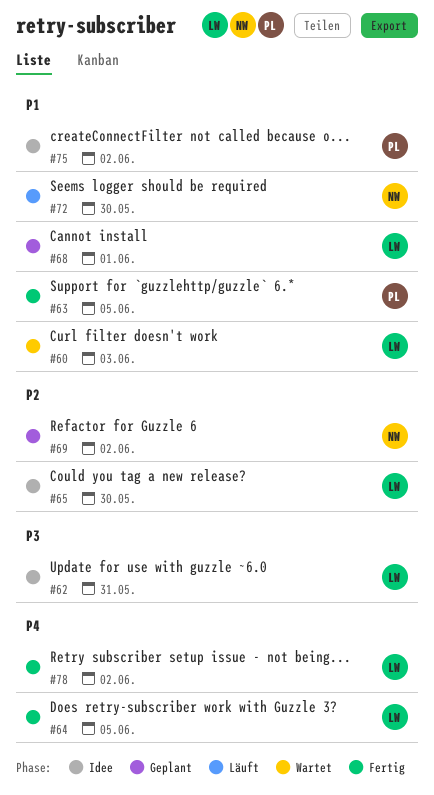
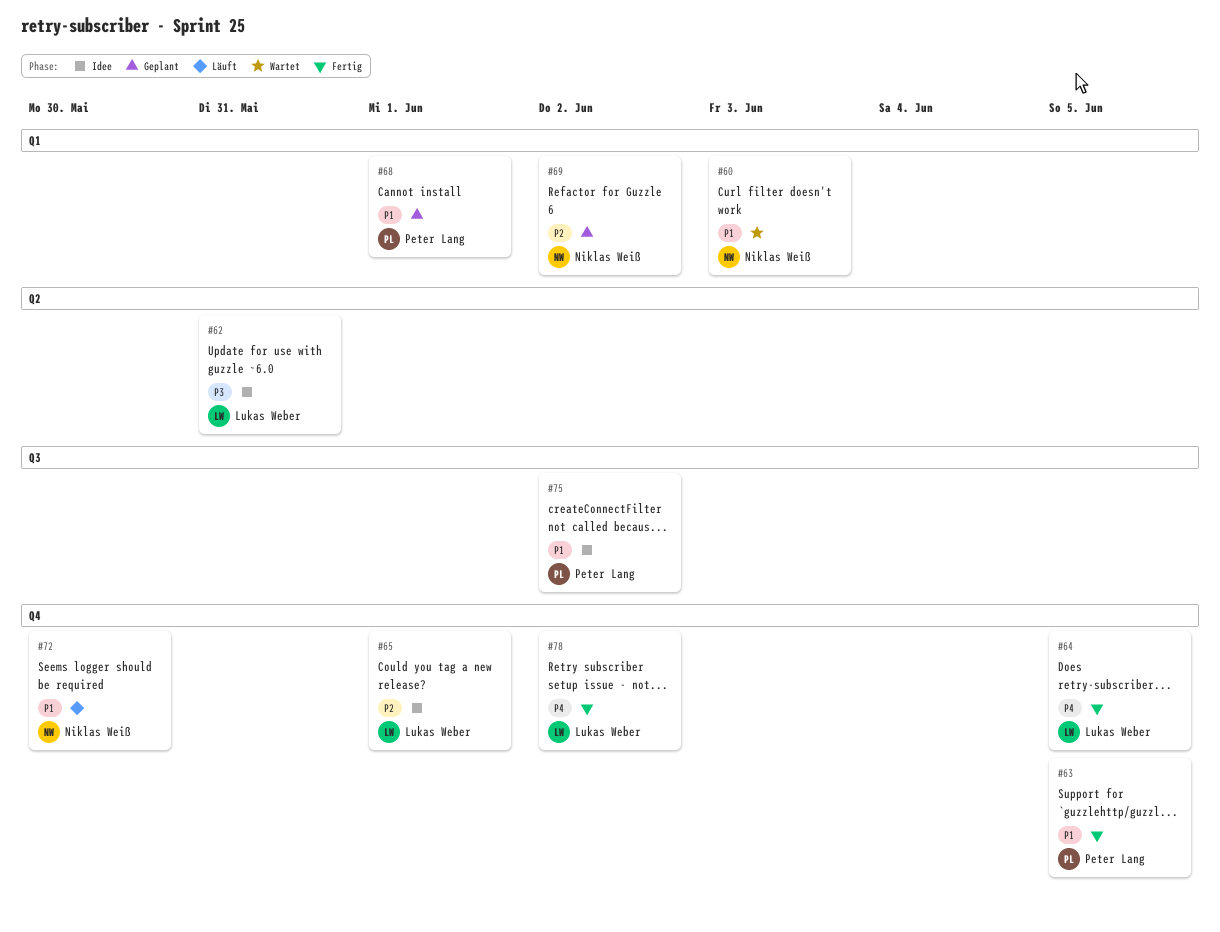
#60, owner: Lukas Weber -> Niklas Weiß
#65, due: May 30 -> Jun 1
#68, owner: Lukas Weber -> Peter Lang

